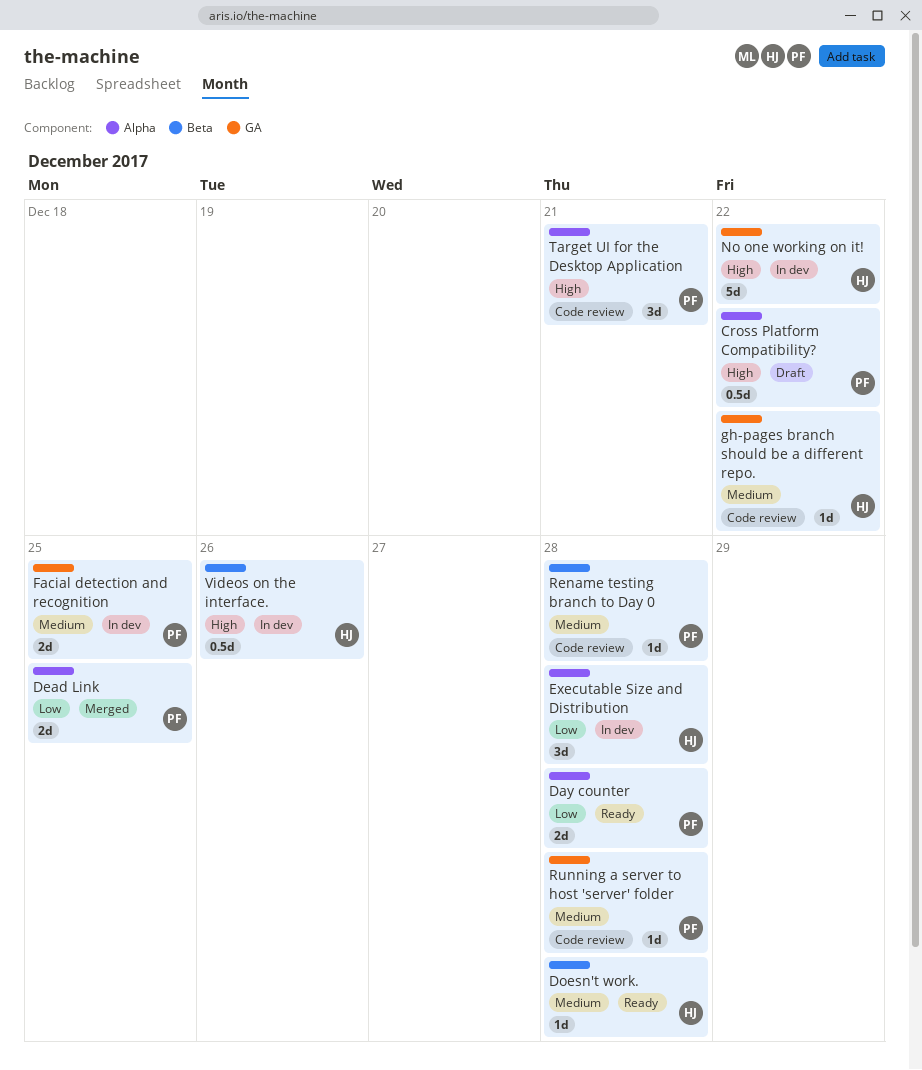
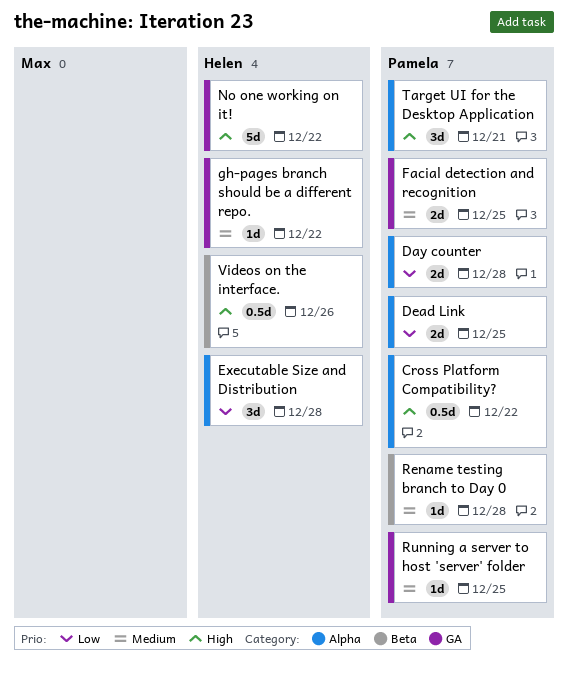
Doesn't work.: present -> none
Running a server to host 'server' folder, due: Dec 28 -> Dec 25

